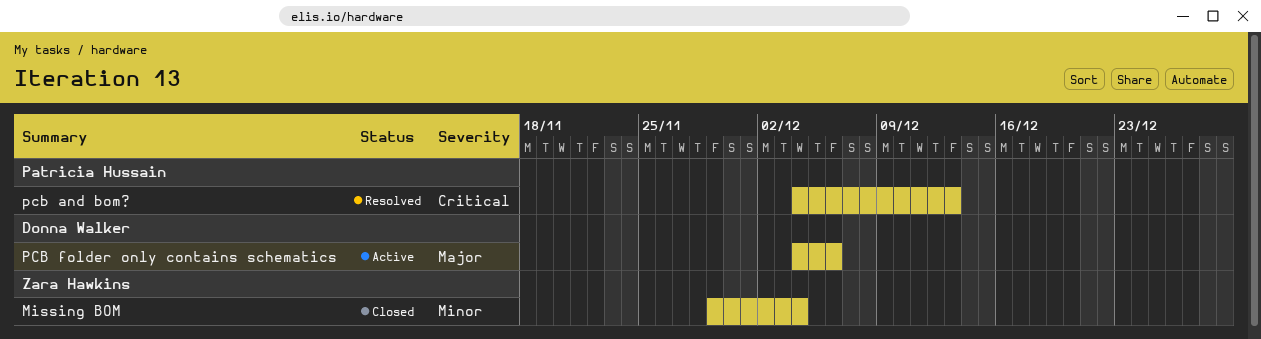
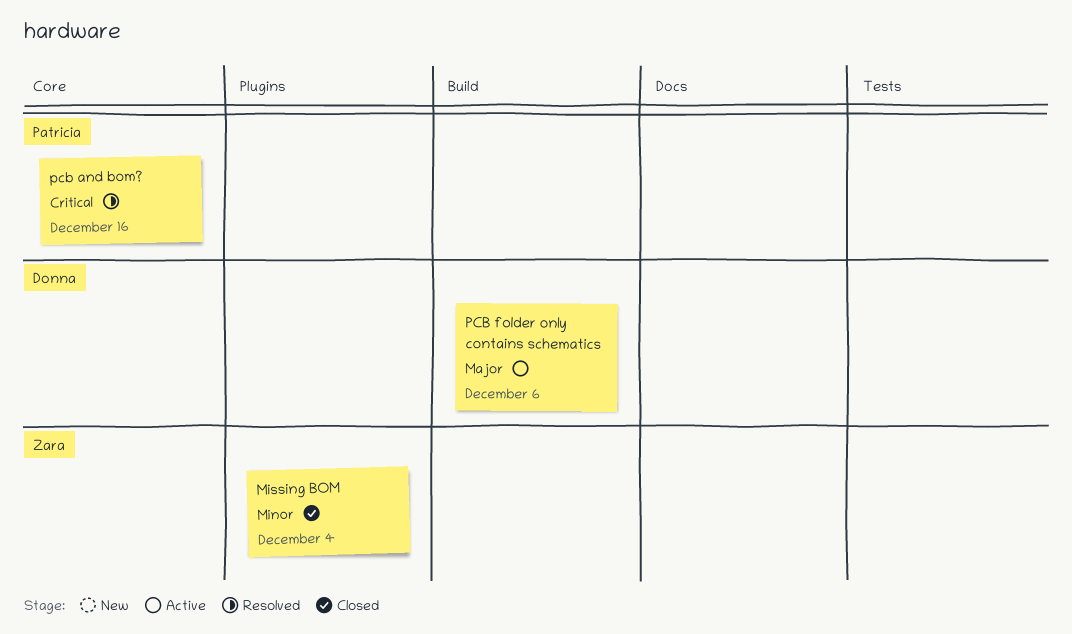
pcb and bom?, due: Dec 13 -> Dec 16

